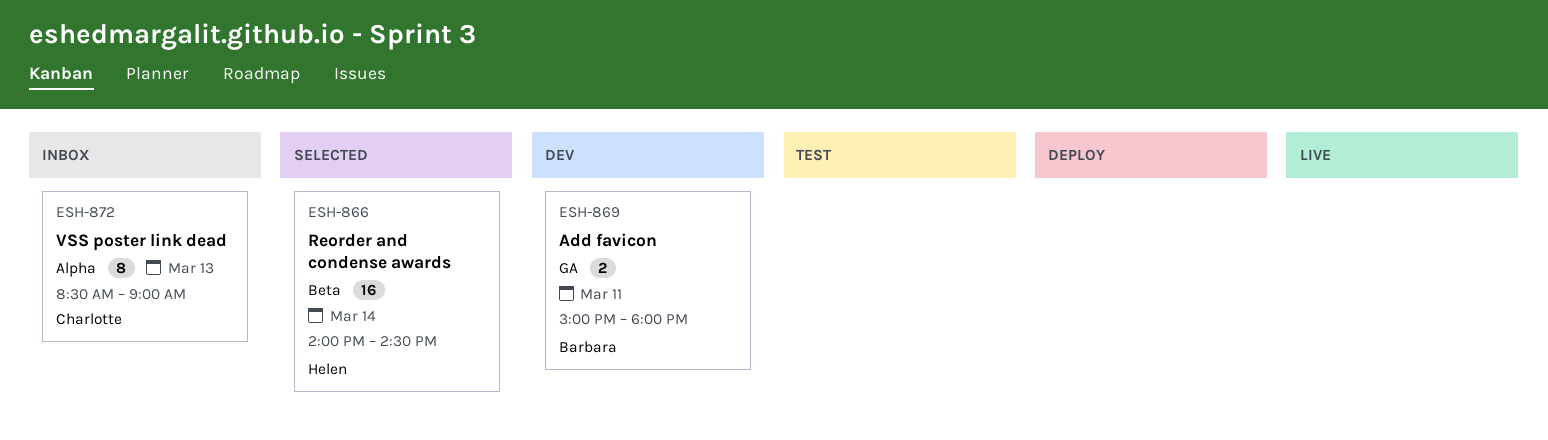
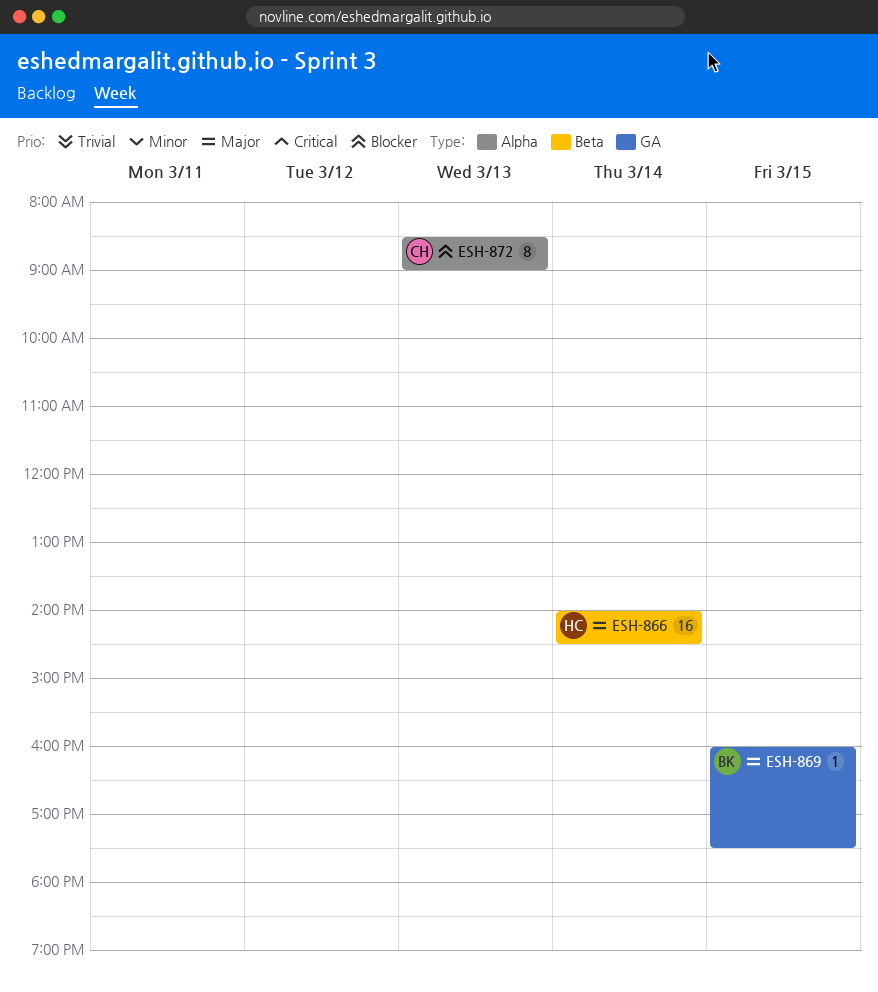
ESH-869, estimate: 2 -> 1
ESH-869, day: Mar 11 -> Mar 15
ESH-869, begins: 15:00 -> 16:00
ESH-869, ends: 18:00 -> 17:30

